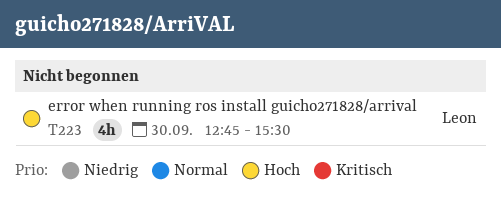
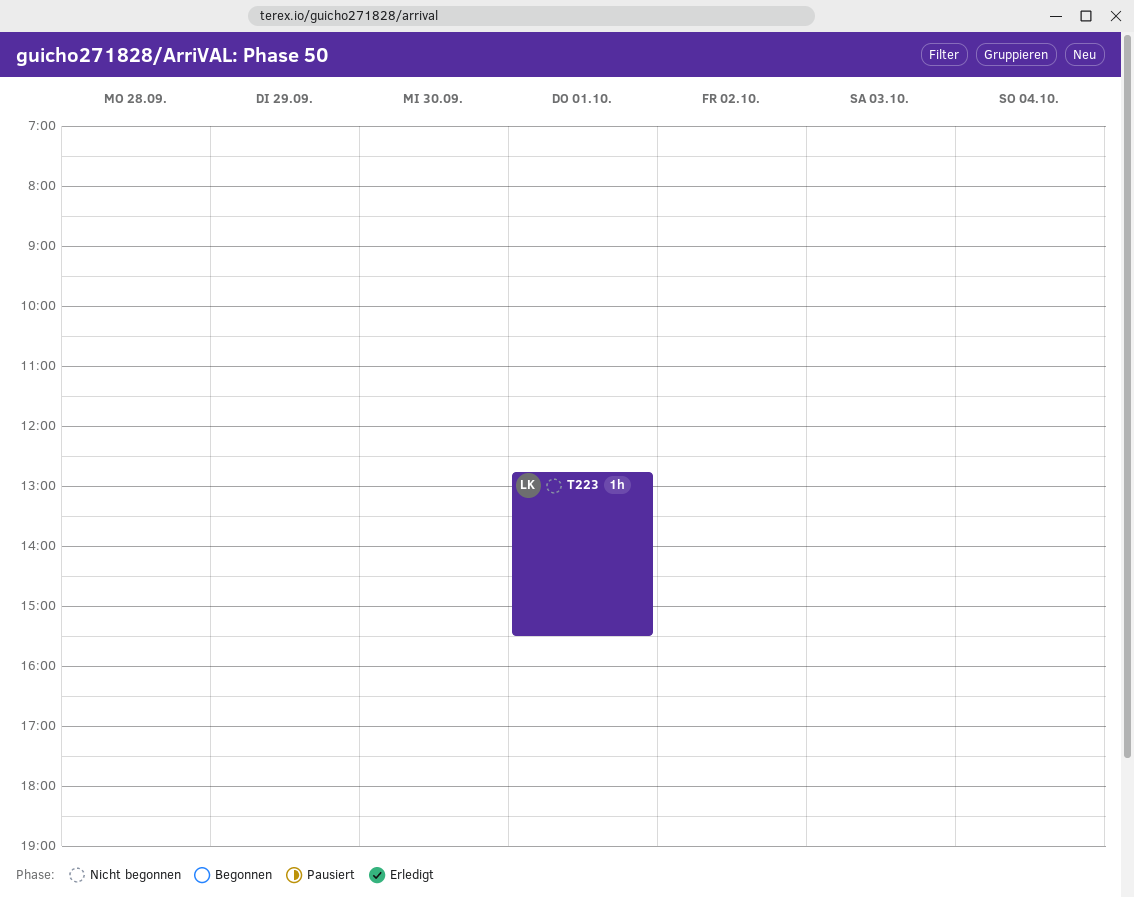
T223, estimate: 4h -> 1h
T223, day: Sep 30 -> Oct 1

